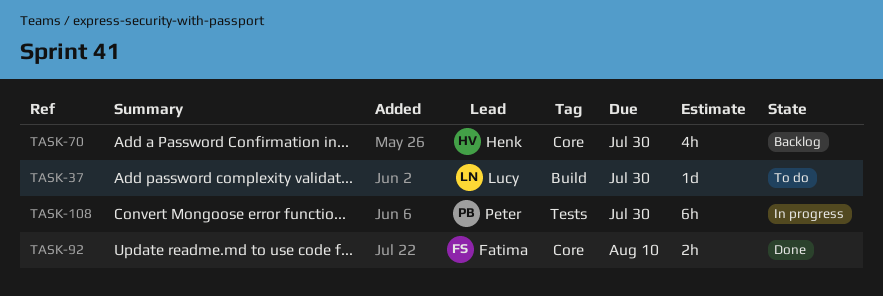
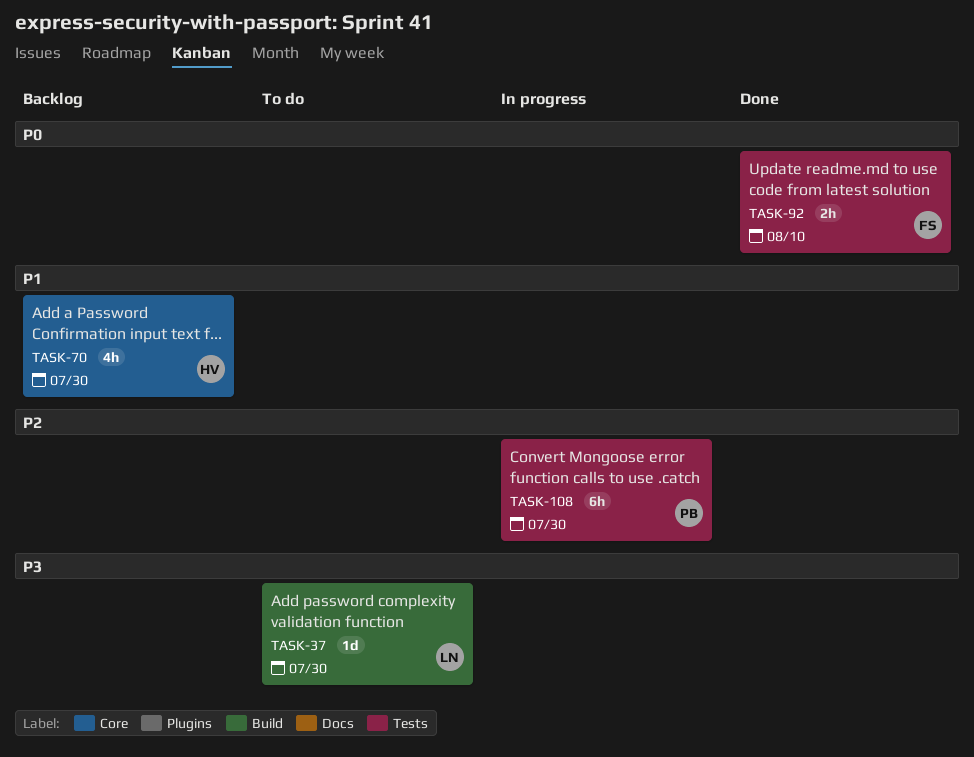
TASK-92, label: Core -> Tests

